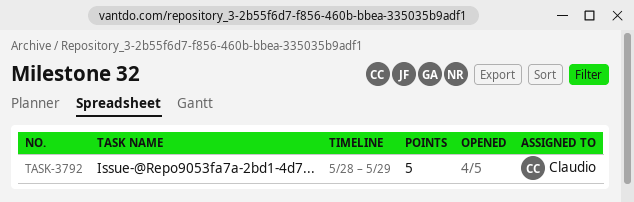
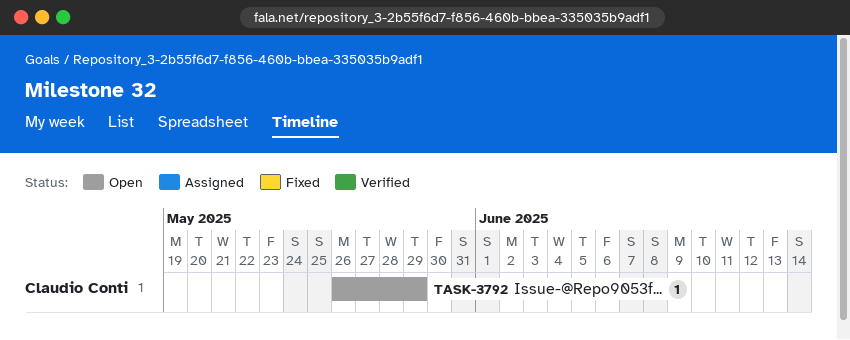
TASK-3792, estimate: 5 -> 1
TASK-3792, start: May 28 -> May 26

